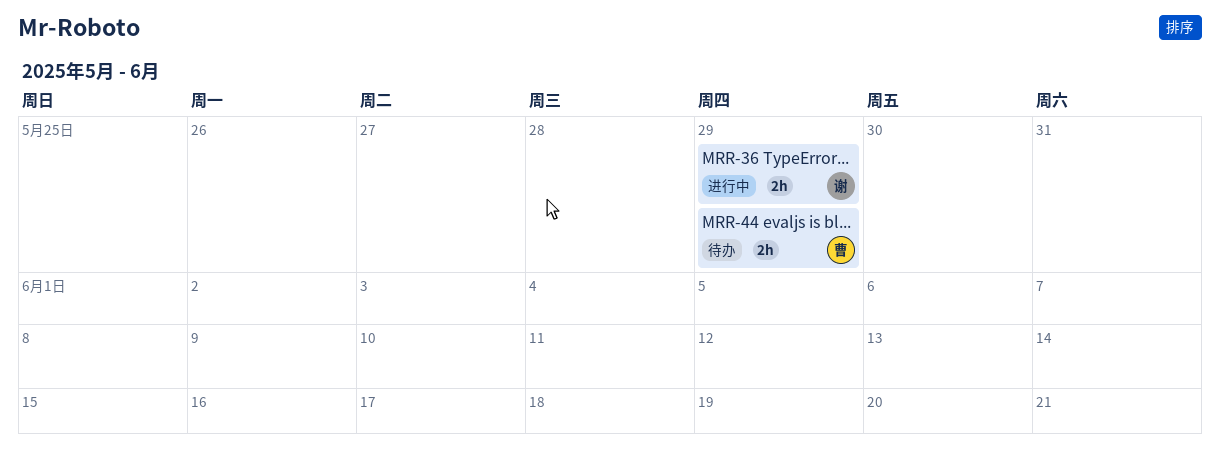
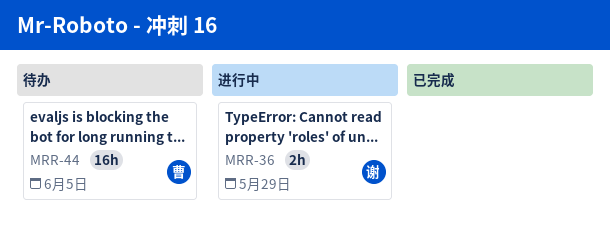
MRR-44, estimate: 2h -> 16h
MRR-44, due: May 29 -> Jun 5

